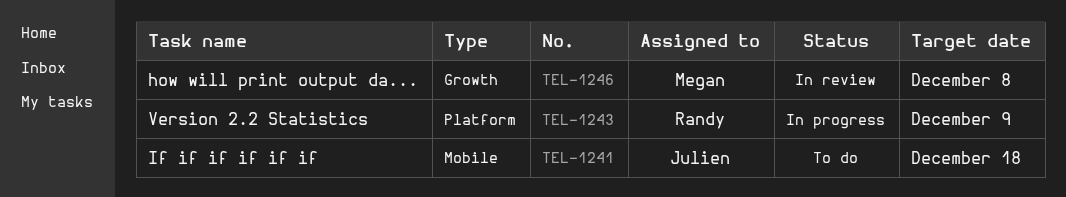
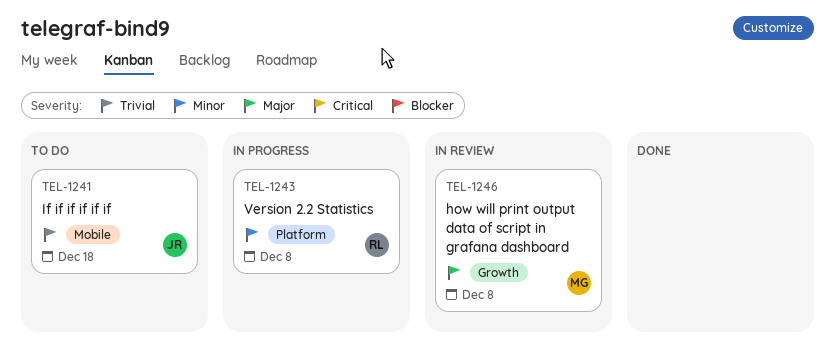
TEL-1243, due: Dec 9 -> Dec 8

